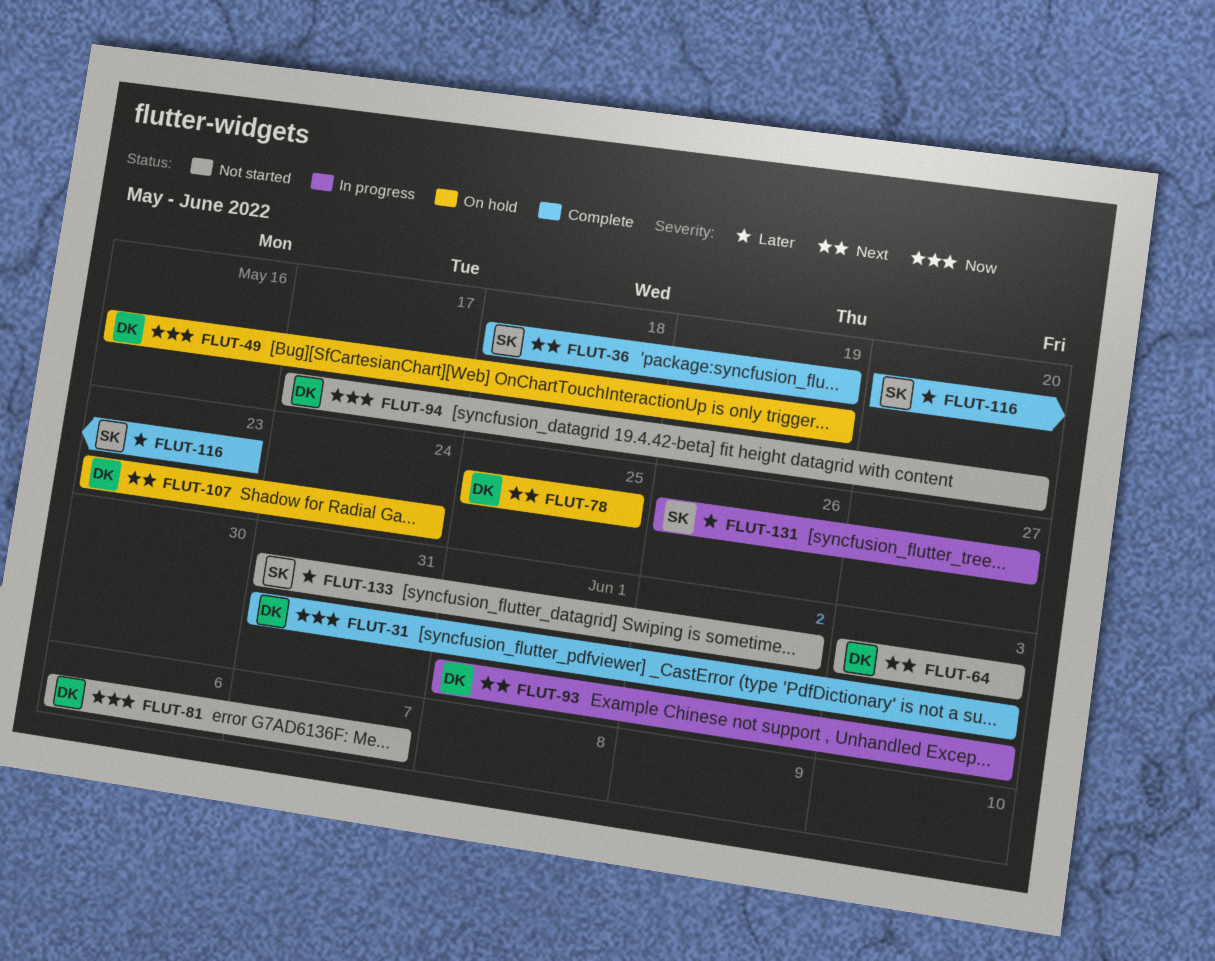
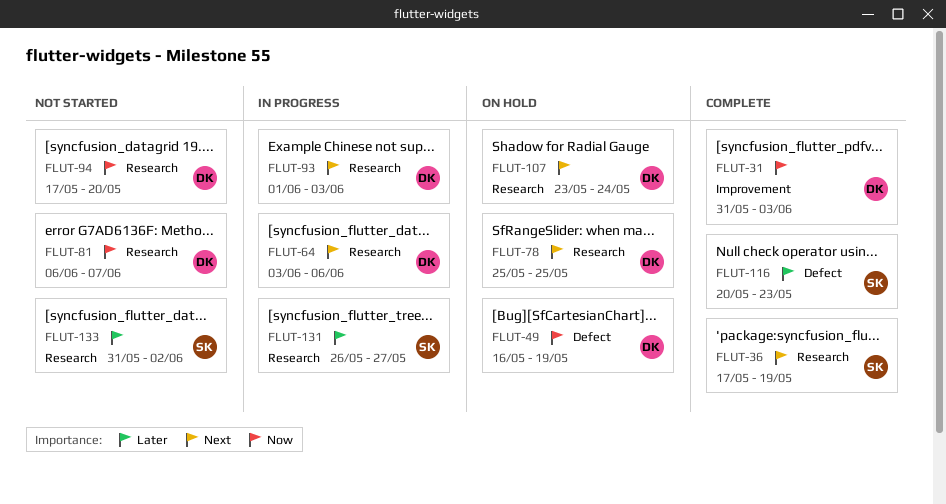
FLUT-36, start: May 18 -> May 17
FLUT-64, status: Not started -> In progress
FLUT-64, due: Jun 3 -> Jun 6

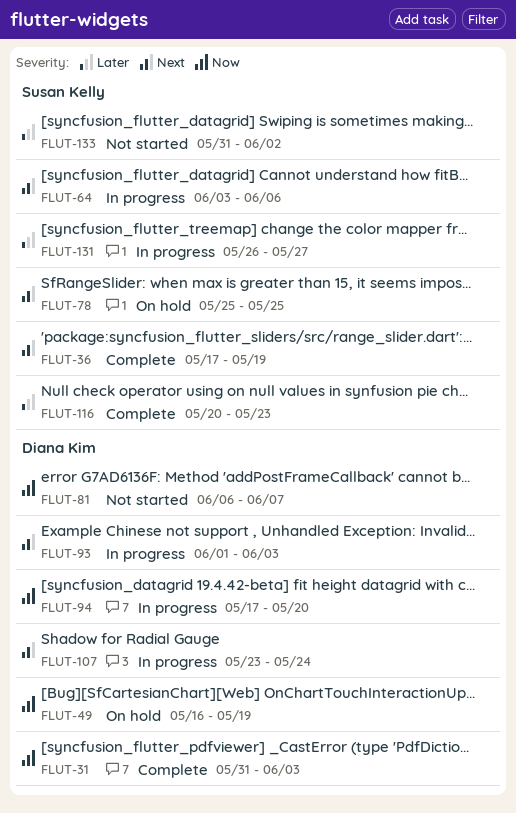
FLUT-64, owner: Diana Kim -> Susan Kelly
FLUT-78, owner: Diana Kim -> Susan Kelly
FLUT-94, status: Not started -> In progress
FLUT-107, status: On hold -> In progress

